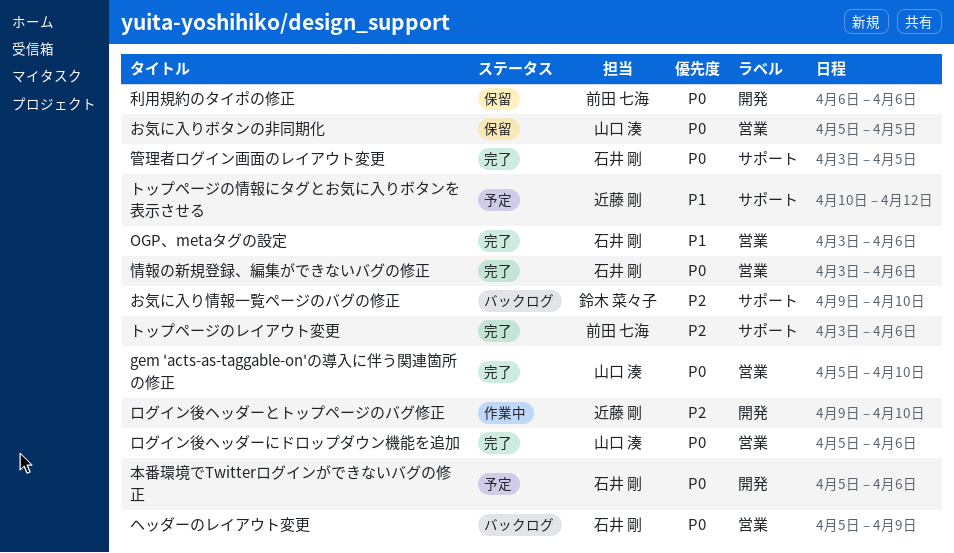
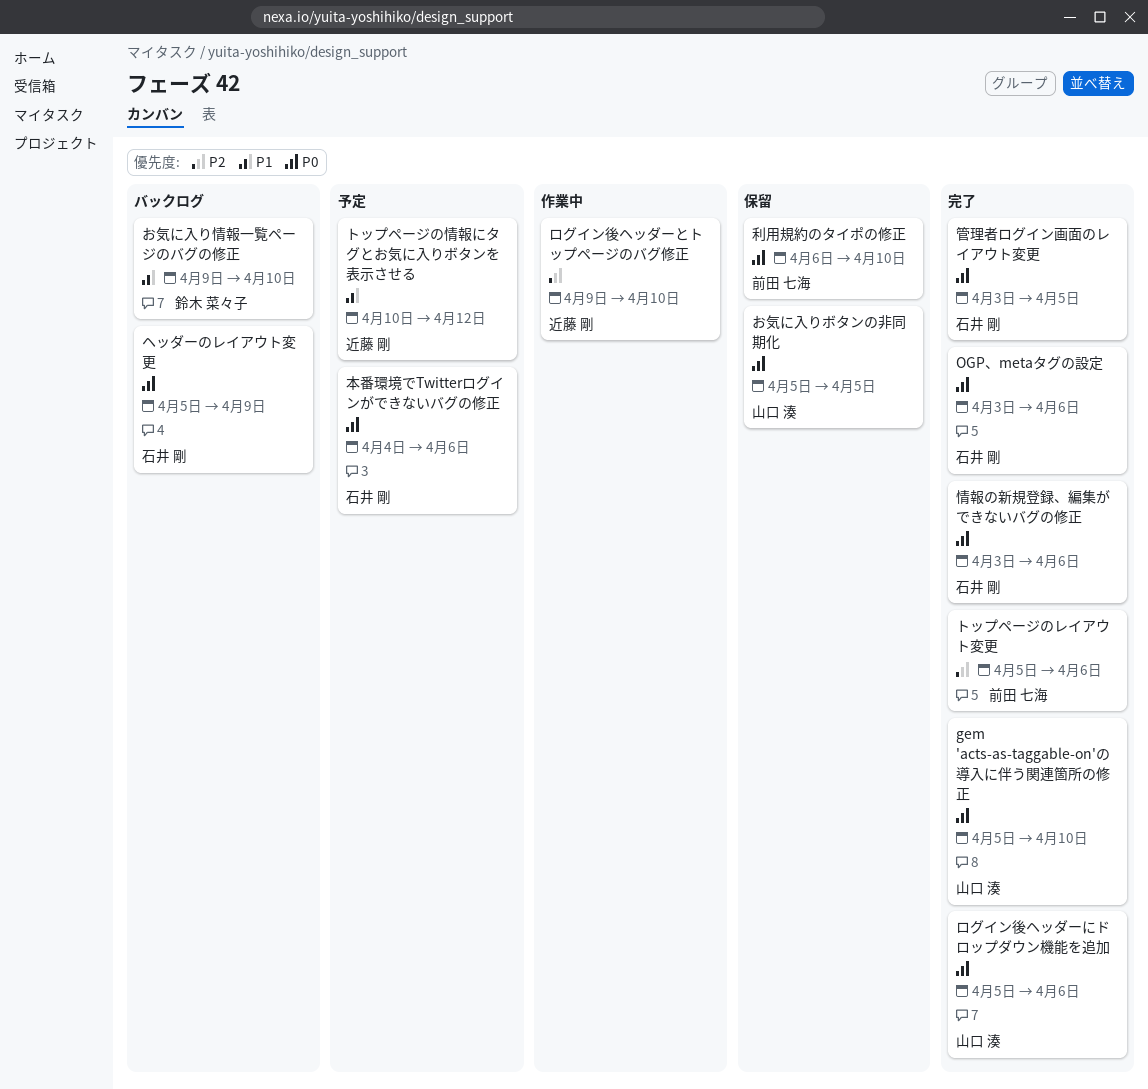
OGP、metaタグの設定, priority: P1 -> P0
お気に入り情報一覧ページのバグの修正, priority: P2 -> P1
トップページのレイアウト変更, start: Apr 3 -> Apr 5
利用規約のタイポの修正, due: Apr 6 -> Apr 10
本番環境でTwitterログインができないバグの修正, start: Apr 5 -> Apr 4

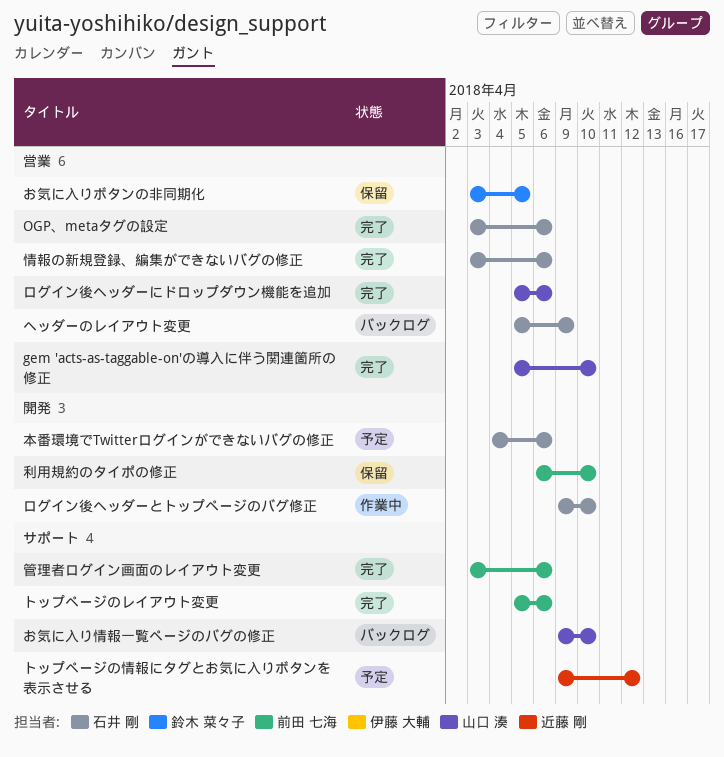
お気に入りボタンの非同期化, owner: 山口 湊 -> 鈴木 菜々子
お気に入りボタンの非同期化, start: Apr 5 -> Apr 3
お気に入り情報一覧ページのバグの修正, owner: 鈴木 菜々子 -> 山口 湊
トップページの情報にタグとお気に入りボタンを表示させる, start: Apr 10 -> Apr 9
ログイン後ヘッダーとトップページのバグ修正, owner: 近藤 剛 -> 石井 剛
管理者ログイン画面のレイアウト変更, owner: 石井 剛 -> 前田 七海
管理者ログイン画面のレイアウト変更, due: Apr 5 -> Apr 6

